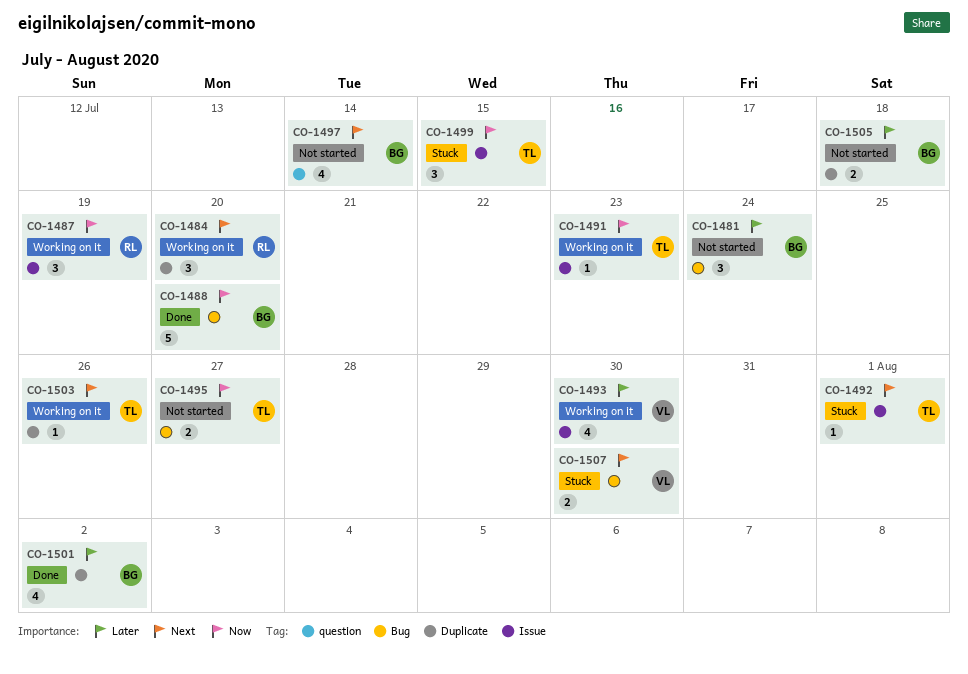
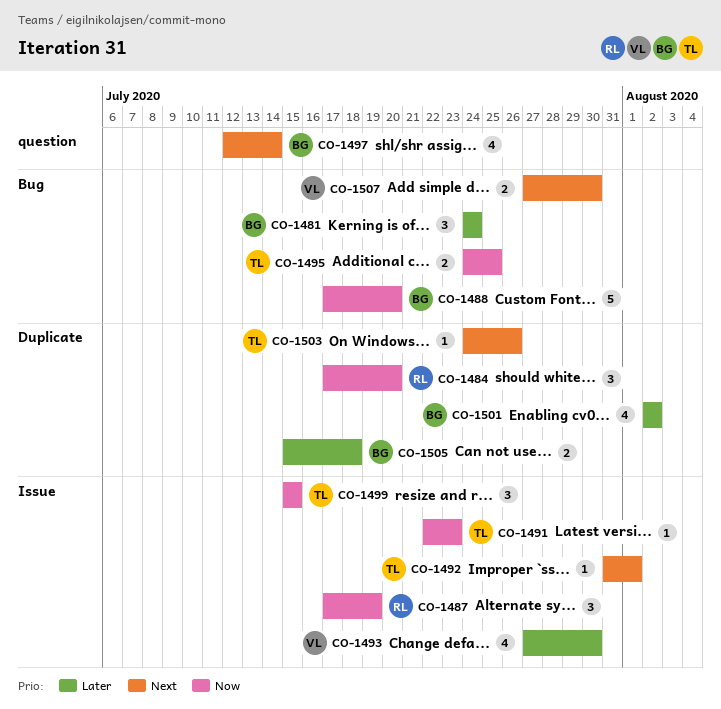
CO-1484, priority: Next -> Now
CO-1495, due: Jul 27 -> Jul 25

